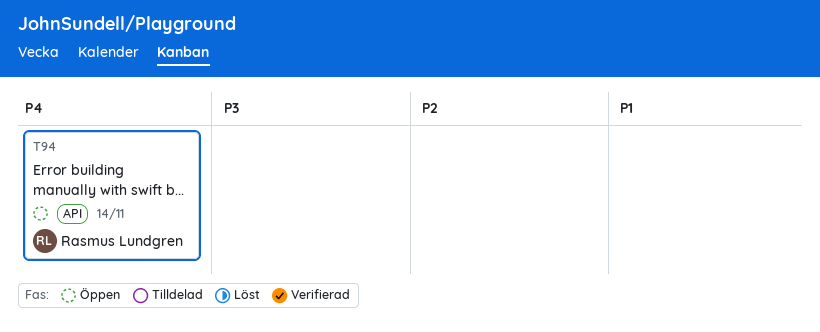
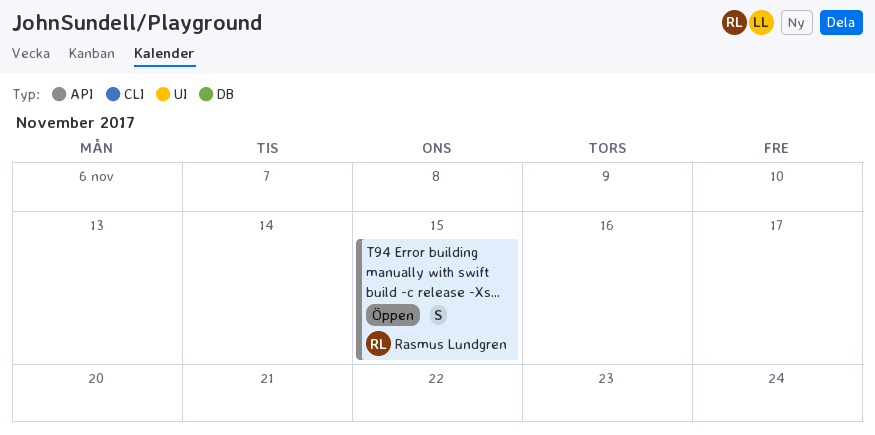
T94, due: Nov 14 -> Nov 15

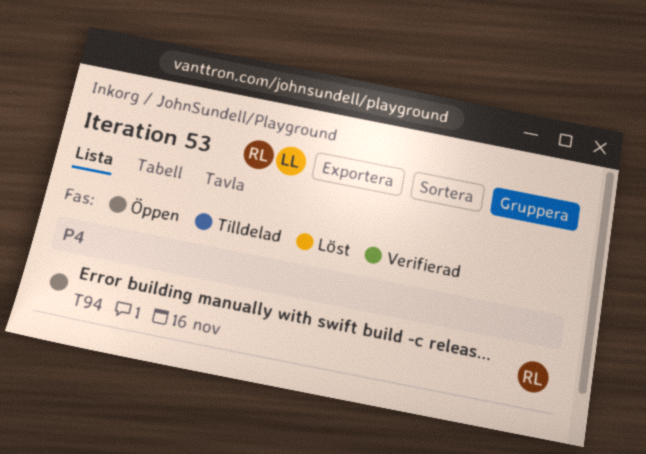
T94, due: Nov 15 -> Nov 16

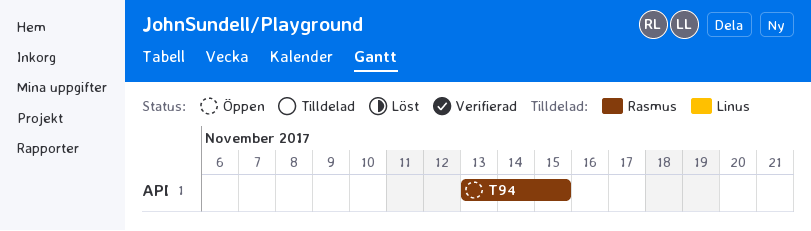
T94, due: Nov 16 -> Nov 15

